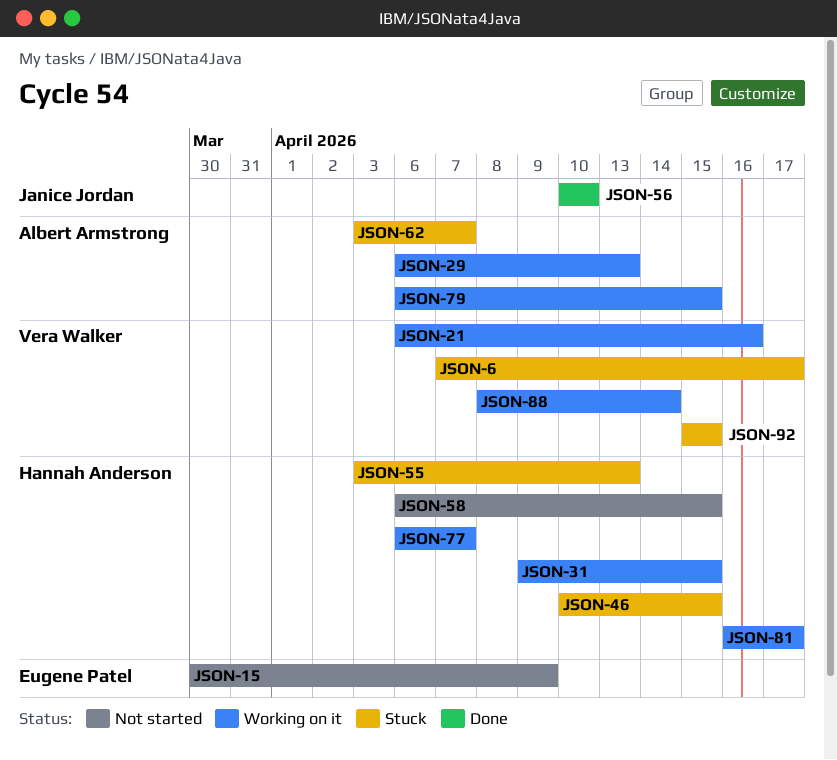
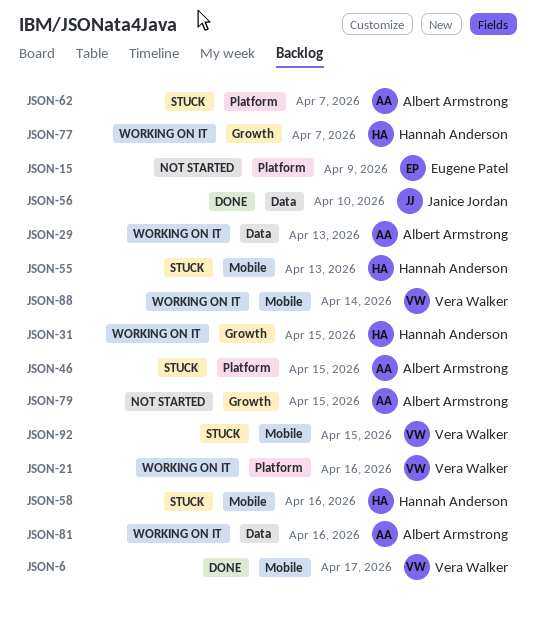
JSON-6, status: Stuck -> Done
JSON-46, owner: Hannah Anderson -> Albert Armstrong
JSON-58, status: Not started -> Stuck
JSON-58, due: Apr 15 -> Apr 16
JSON-79, status: Working on it -> Not started
JSON-81, owner: Hannah Anderson -> Albert Armstrong
JSON-81, due: Apr 17 -> Apr 16

